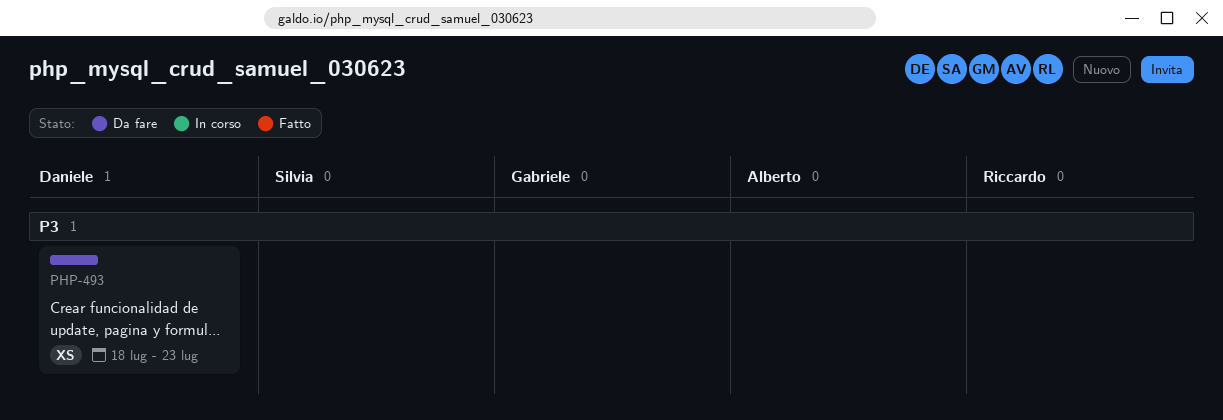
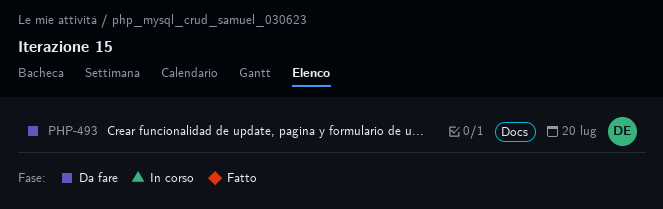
PHP-493, due: Jul 23 -> Jul 20

